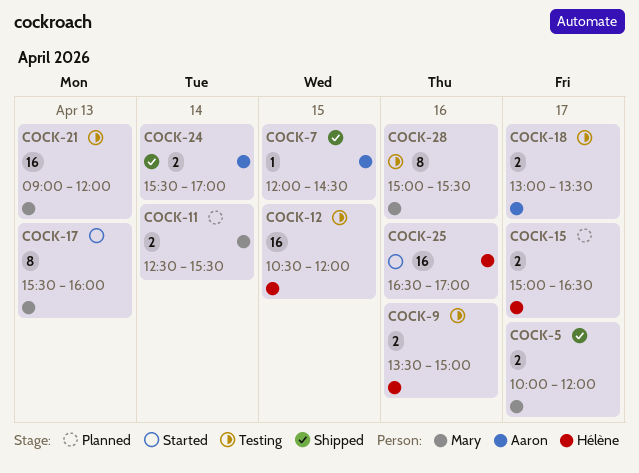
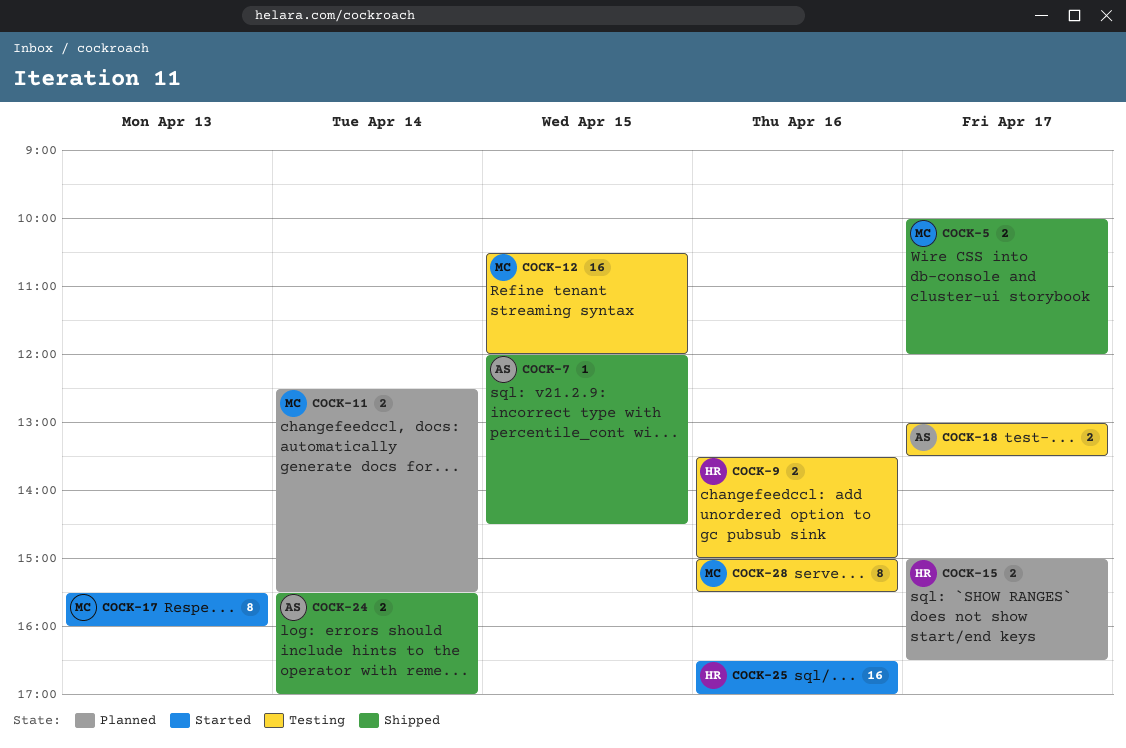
COCK-12, owner: Hélène -> Mary
COCK-21: present -> none

